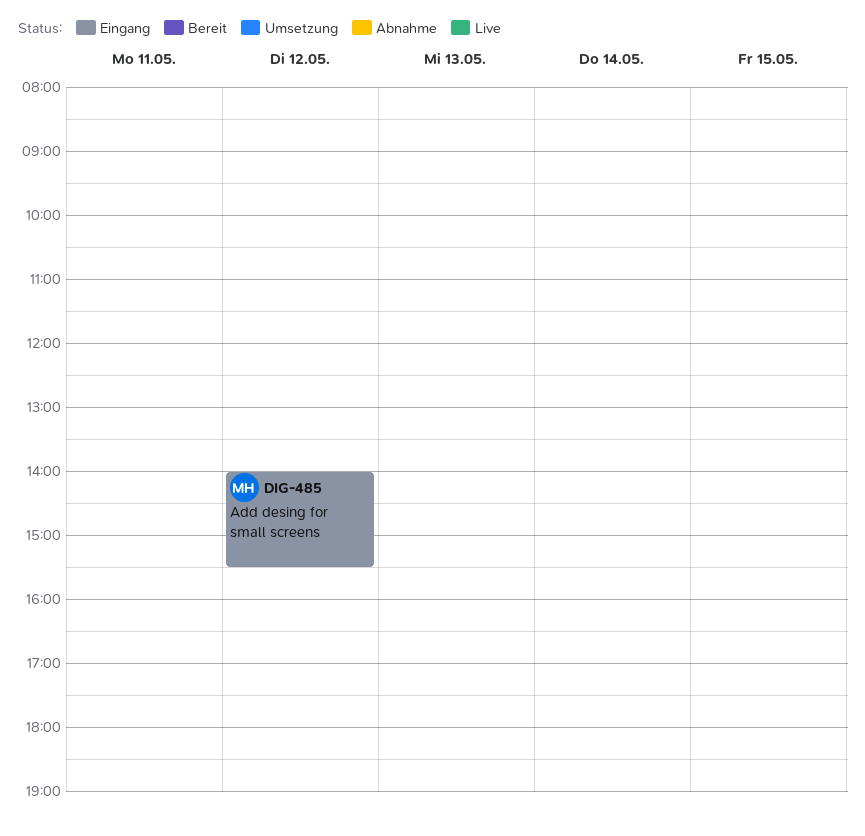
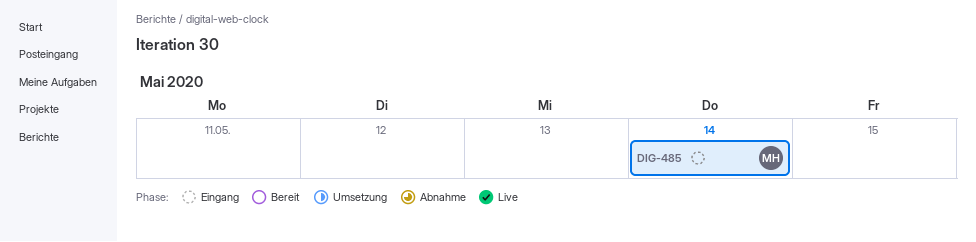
DIG-485, day: May 12 -> May 14

